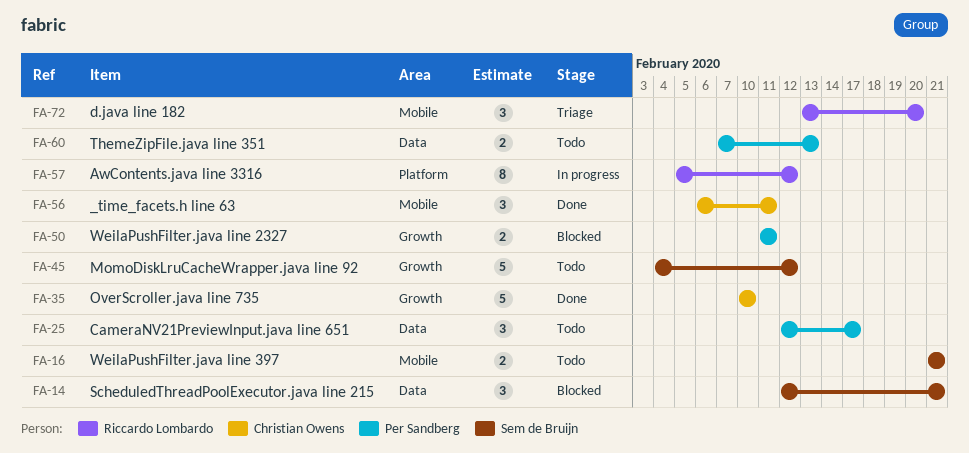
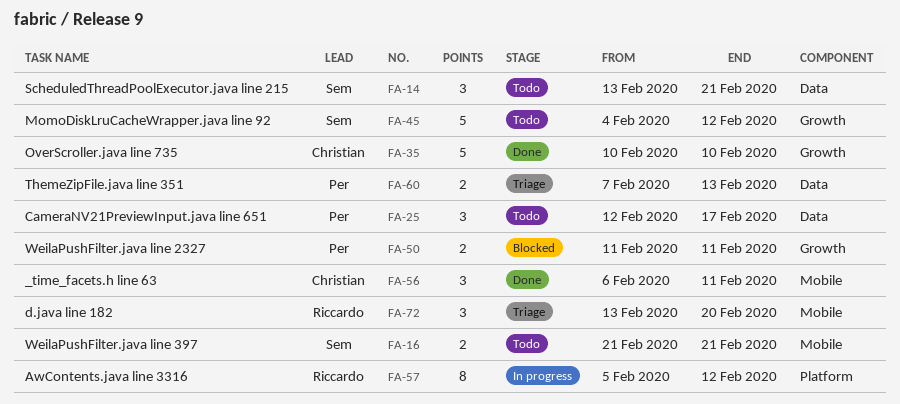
FA-14, status: Blocked -> Todo
FA-14, start: Feb 12 -> Feb 13
FA-60, status: Todo -> Triage

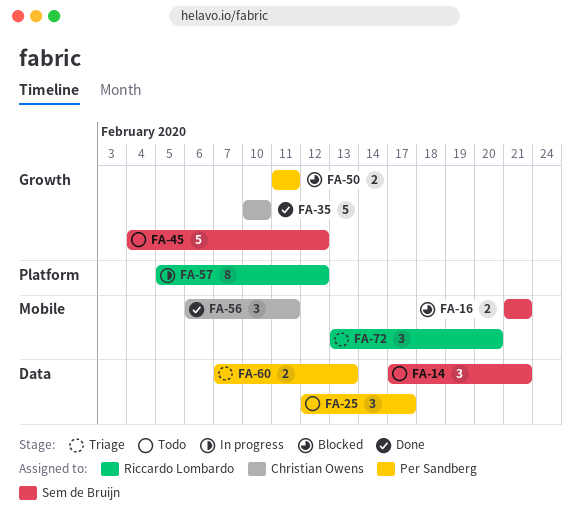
FA-14, start: Feb 13 -> Feb 17
FA-16, status: Todo -> Blocked

